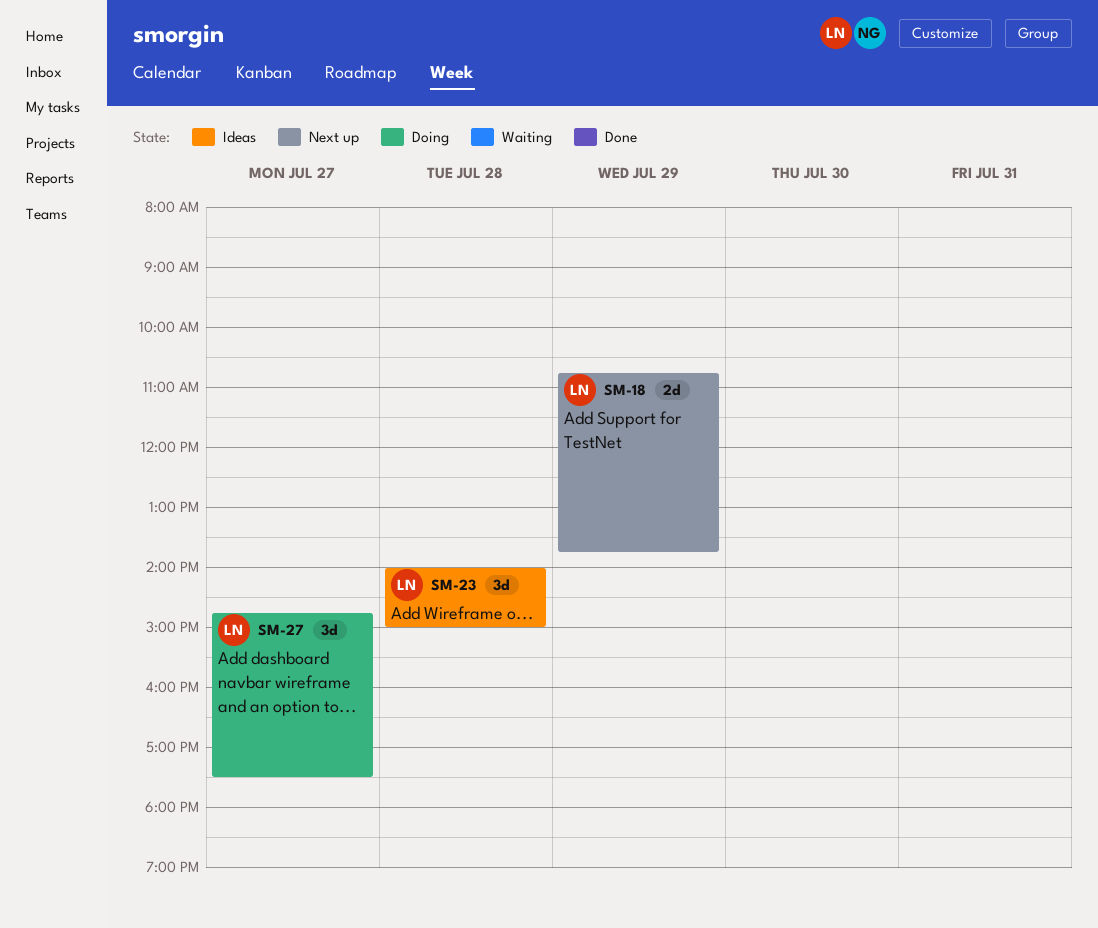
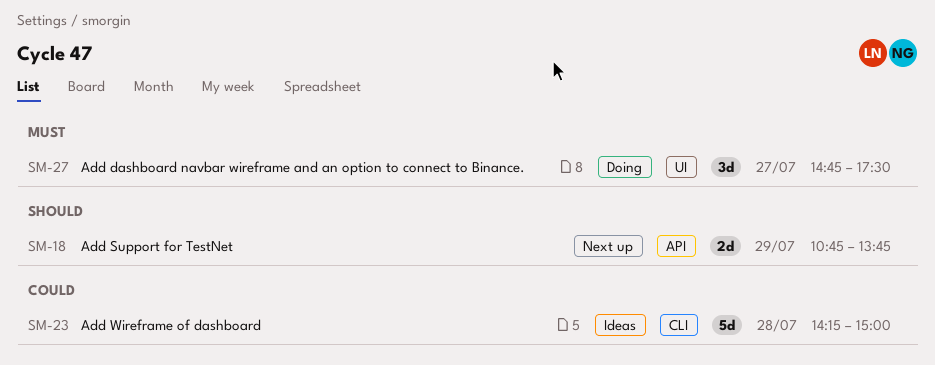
SM-23, estimate: 3d -> 5d
SM-23, begins: 14:00 -> 14:15

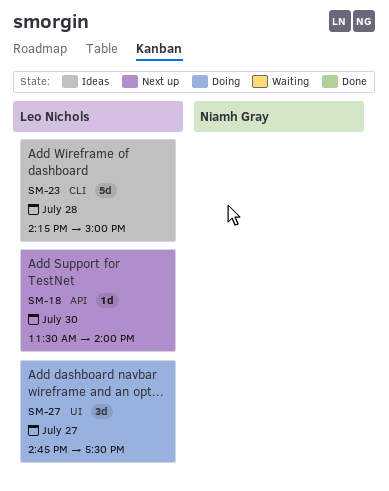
SM-18, estimate: 2d -> 1d
SM-18, day: Jul 29 -> Jul 30
SM-18, begins: 10:45 -> 11:30
SM-18, ends: 13:45 -> 14:00

